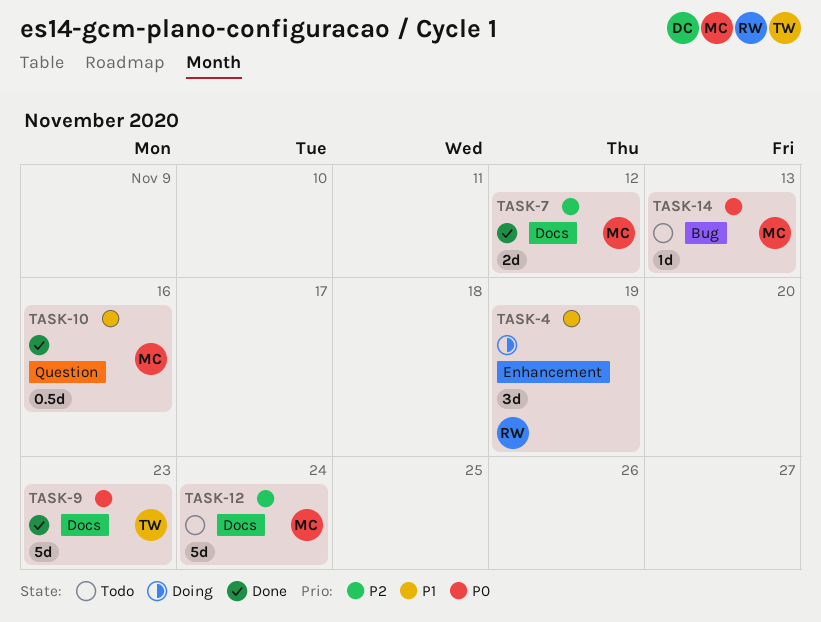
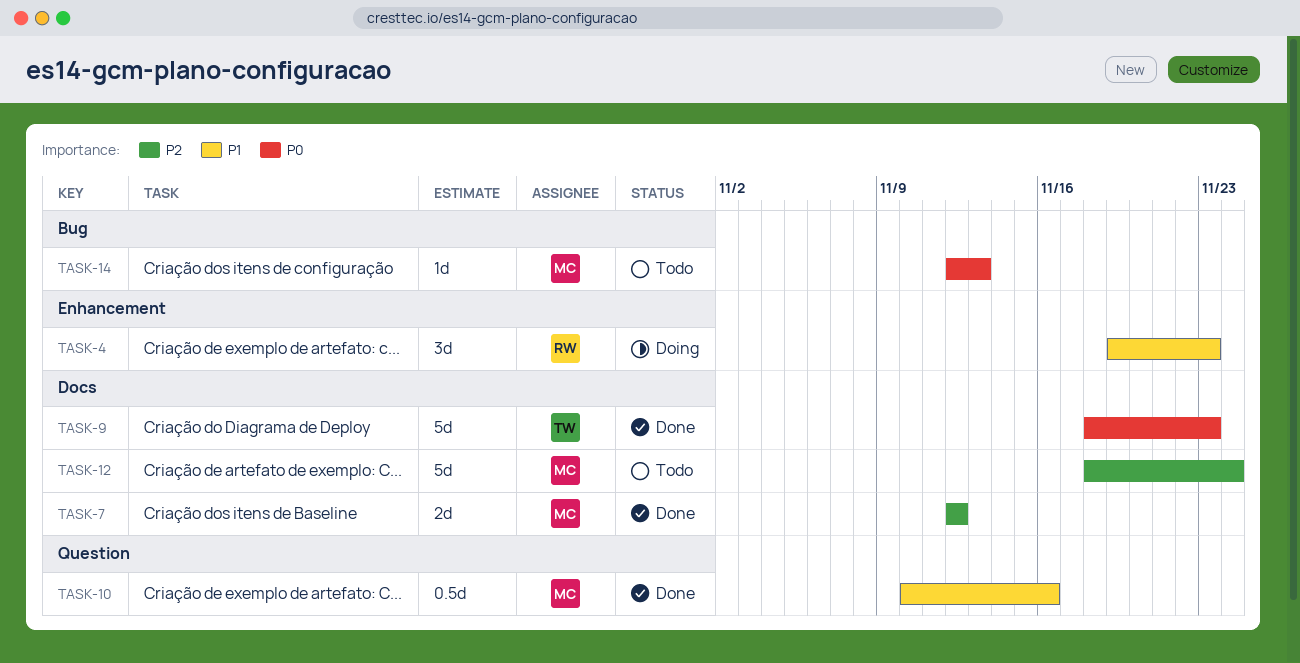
TASK-4, due: Nov 19 -> Nov 23

